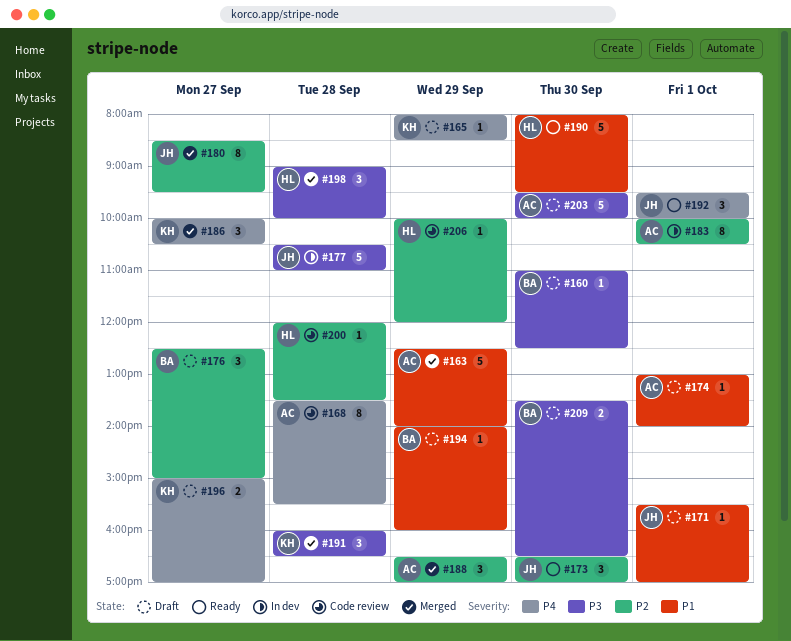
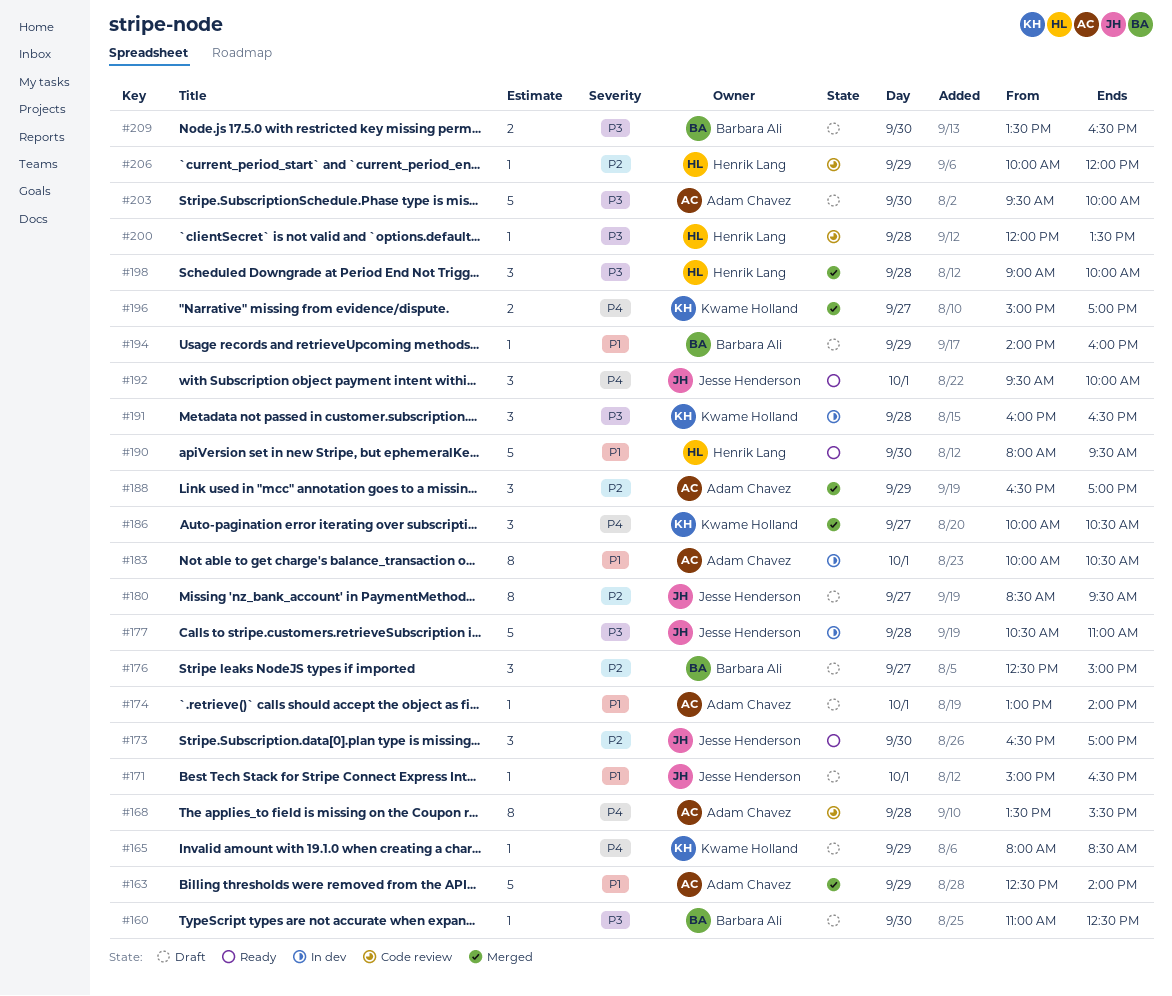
#171, begins: 15:30 -> 15:00
#171, ends: 17:00 -> 16:30
#180, status: Merged -> Draft
#183, priority: P2 -> P1
#191, status: Merged -> In dev
#196, status: Draft -> Merged
#200, priority: P2 -> P3

